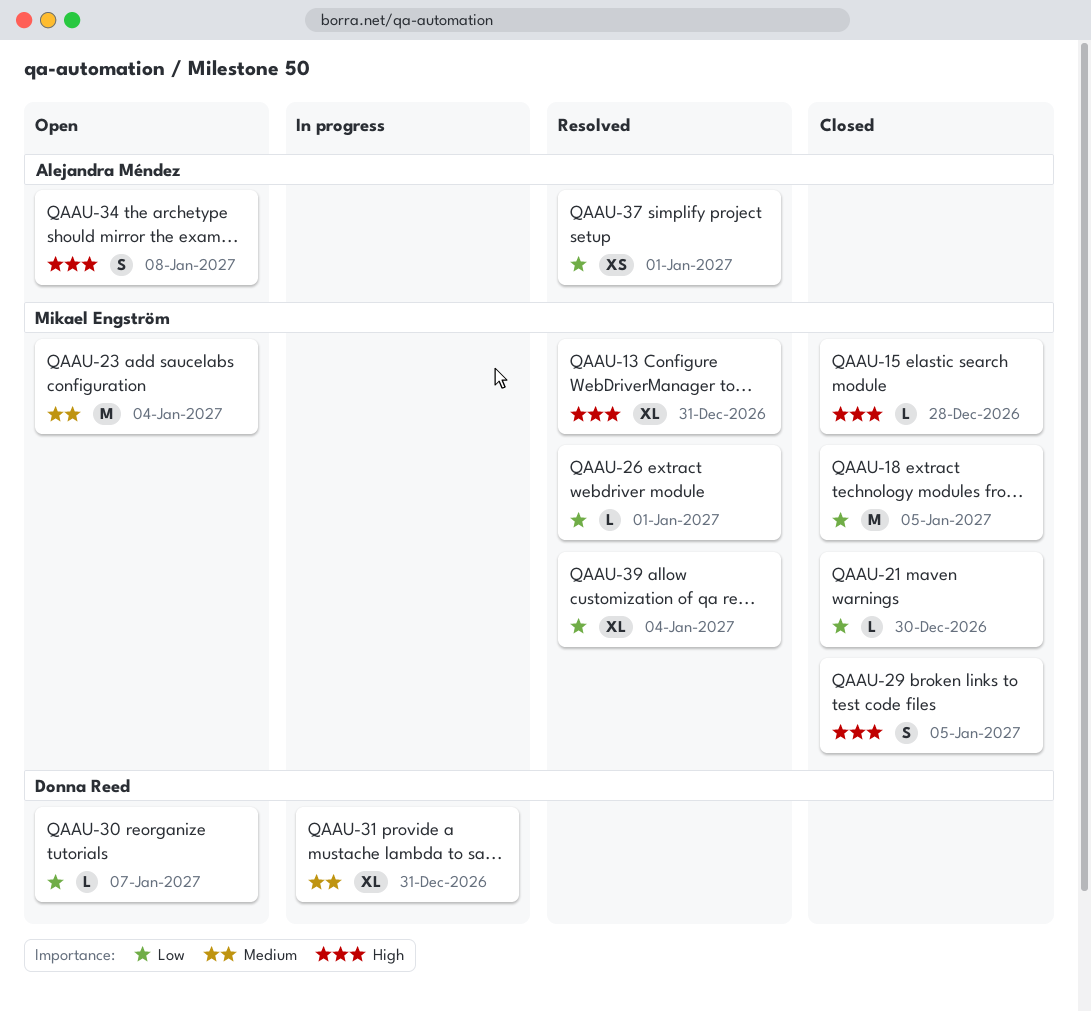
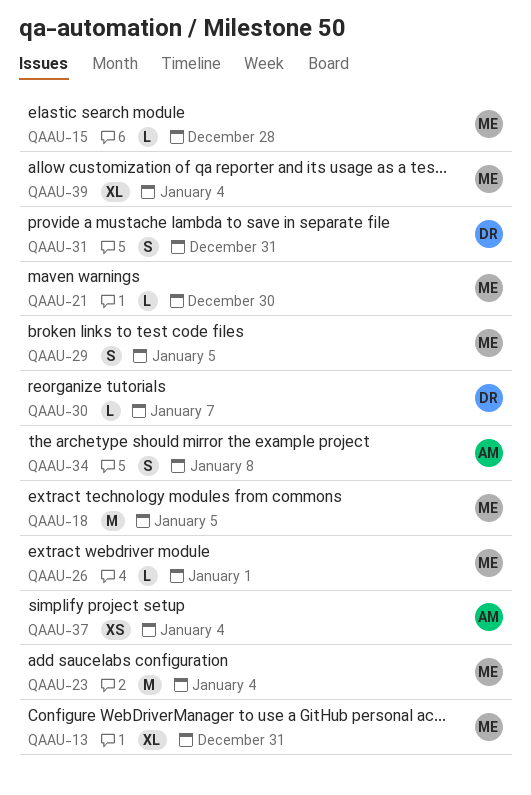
QAAU-31, estimate: XL -> S
QAAU-37, due: Jan 1 -> Jan 4

